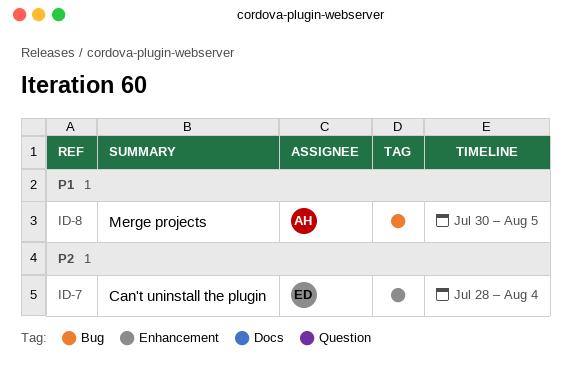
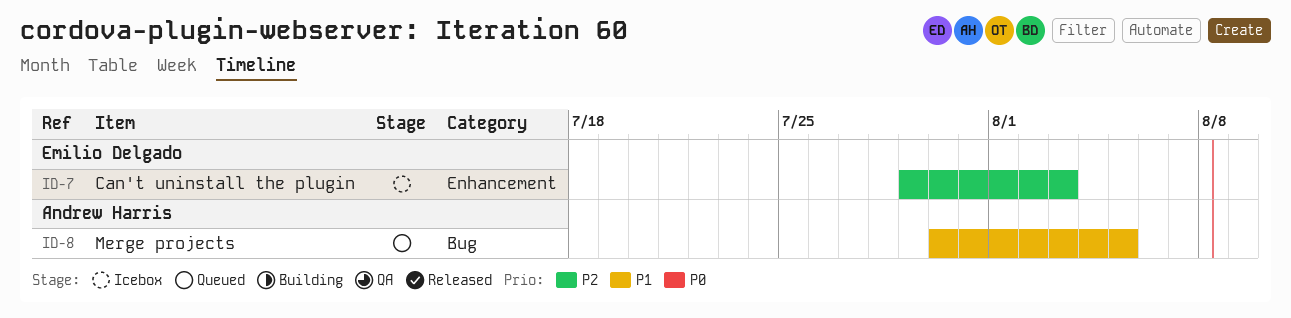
ID-7, start: Jul 28 -> Jul 29
ID-7, due: Aug 4 -> Aug 3

